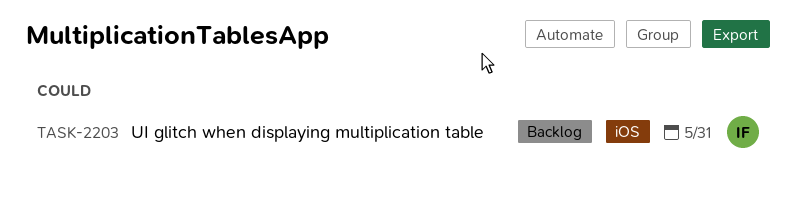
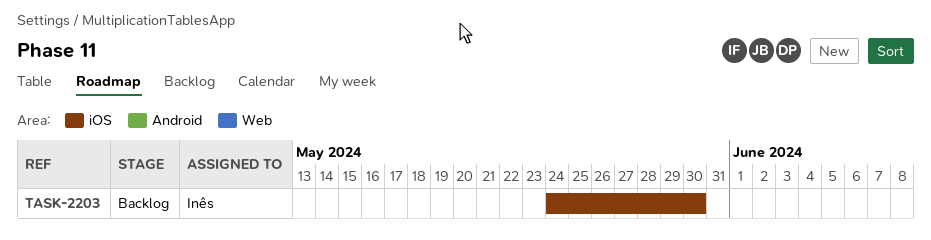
TASK-2203, due: May 31 -> May 30

